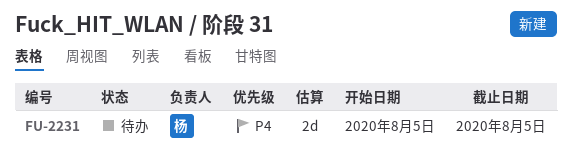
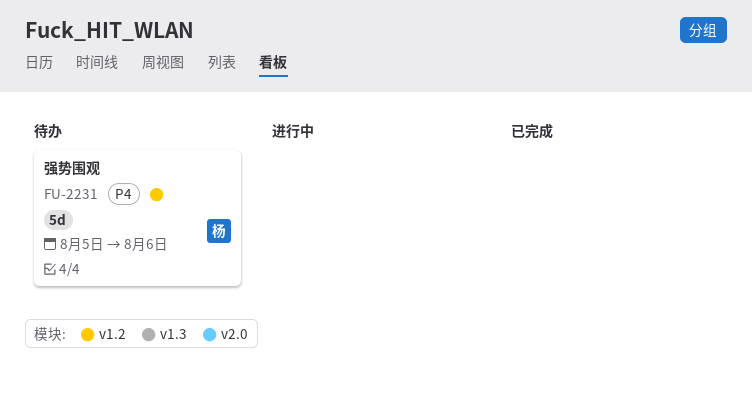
FU-2231, estimate: 2d -> 5d
FU-2231, due: Aug 5 -> Aug 6

